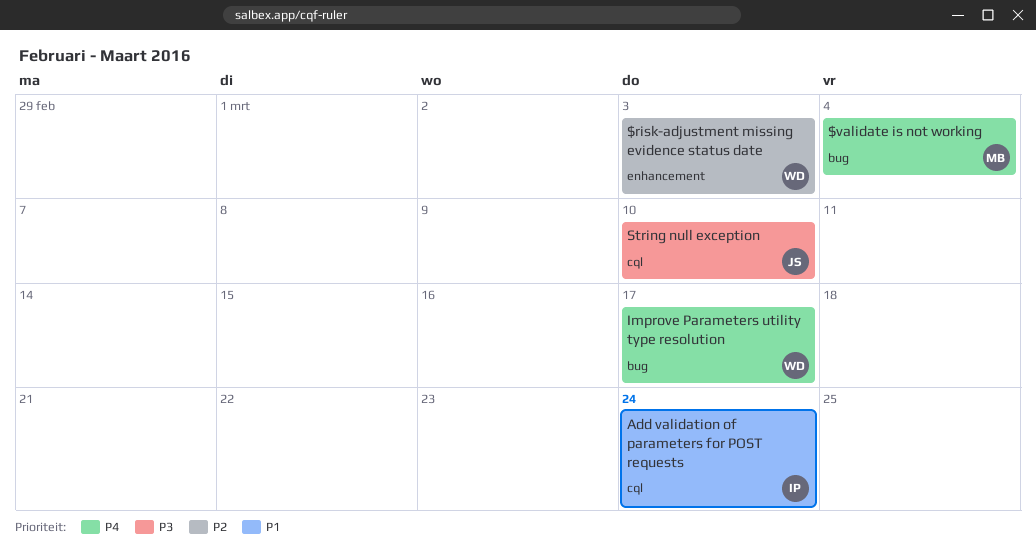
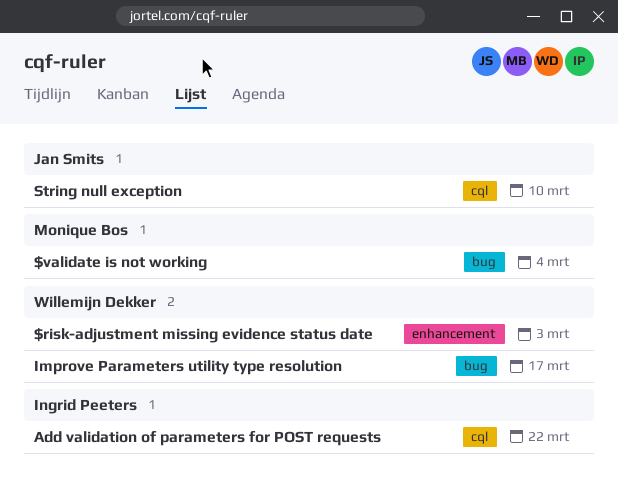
Add validation of parameters for POST requests, due: Mar 24 -> Mar 22

